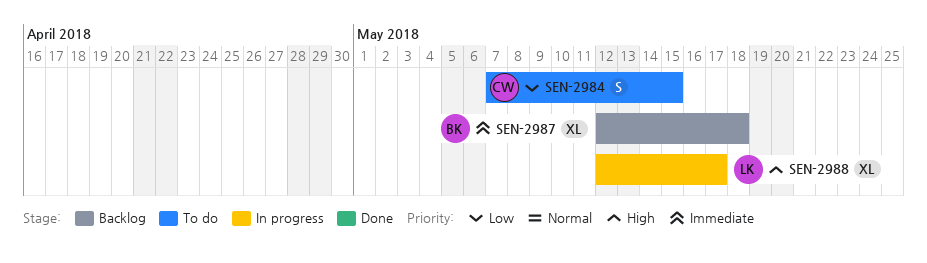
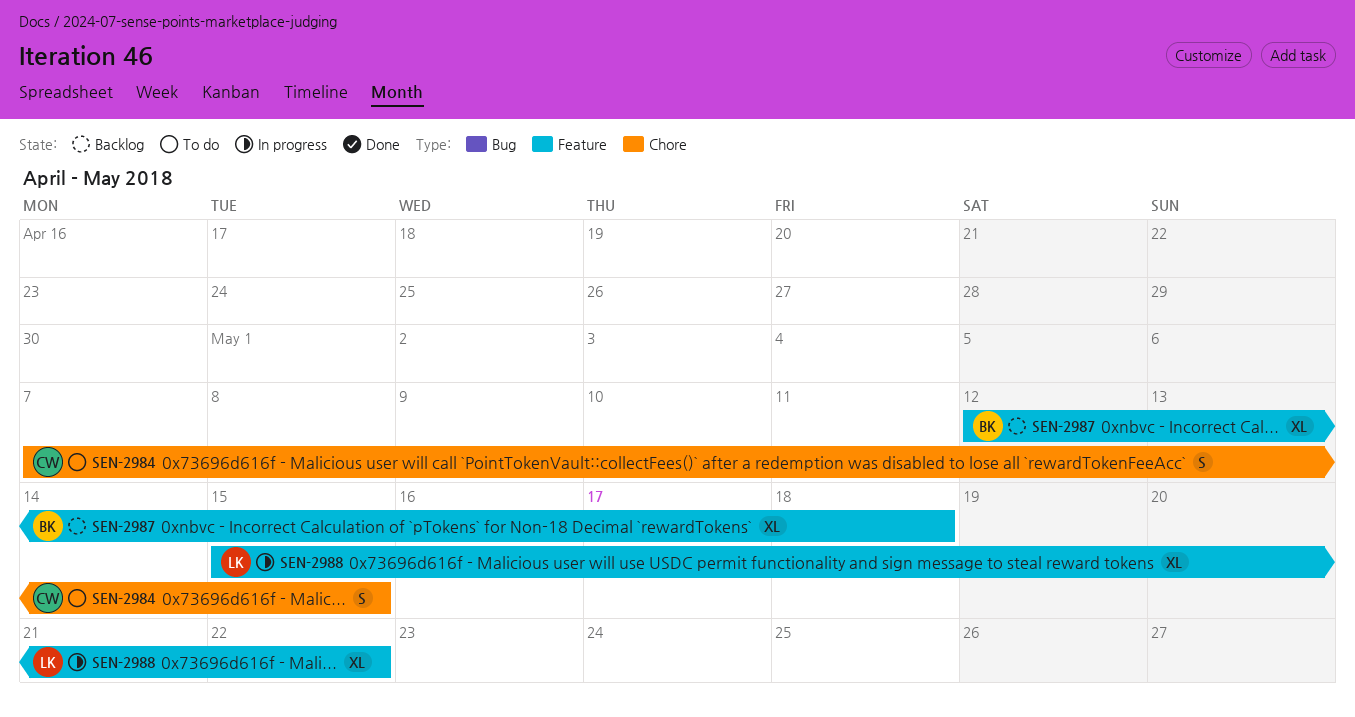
SEN-2988, start: May 12 -> May 15
SEN-2988, due: May 17 -> May 22

